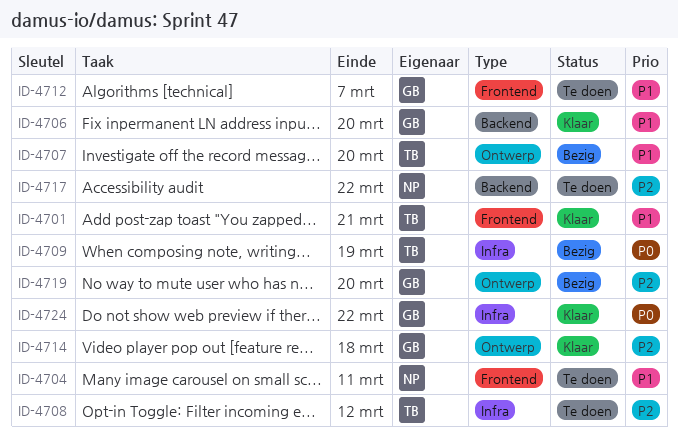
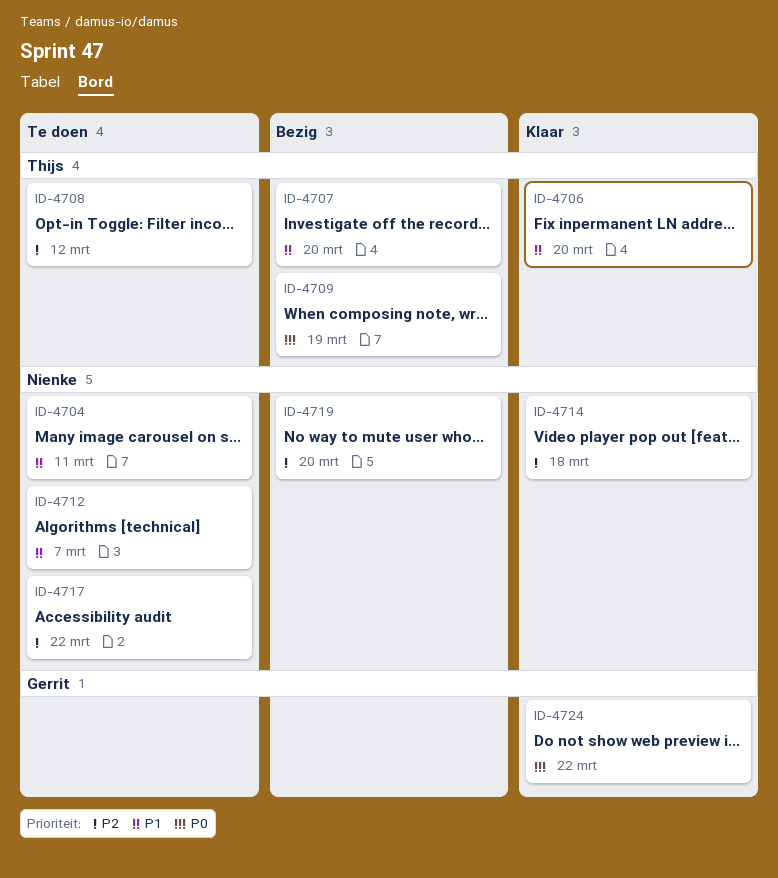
ID-4701: present -> none
ID-4706, owner: Gerrit -> Thijs
ID-4712, owner: Gerrit -> Nienke
ID-4714, owner: Gerrit -> Nienke
ID-4719, owner: Gerrit -> Nienke

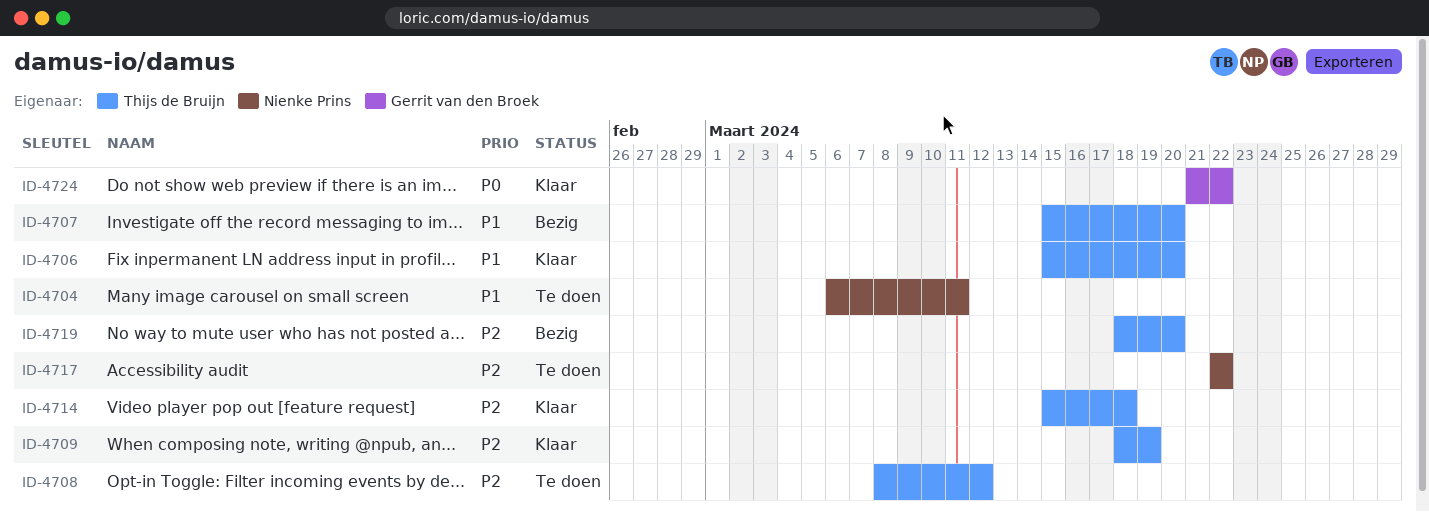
ID-4709, status: Bezig -> Klaar
ID-4709, priority: P0 -> P2
ID-4712: present -> none
ID-4714, owner: Nienke Prins -> Thijs de Bruijn
ID-4719, owner: Nienke Prins -> Thijs de Bruijn

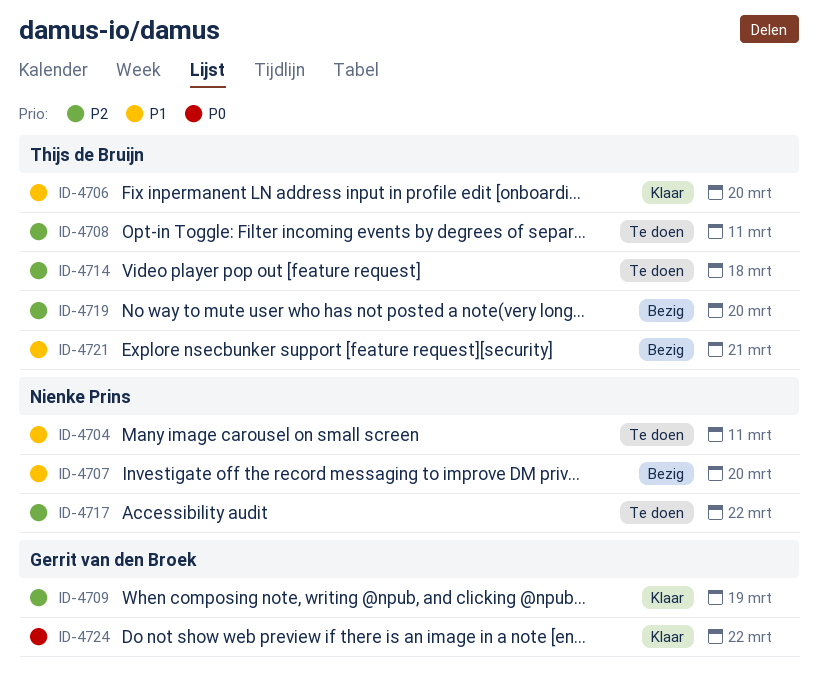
ID-4707, owner: Thijs de Bruijn -> Nienke Prins
ID-4708, due: Mar 12 -> Mar 11
ID-4709, owner: Thijs de Bruijn -> Gerrit van den Broek
ID-4714, status: Klaar -> Te doen
ID-4721: none -> present

